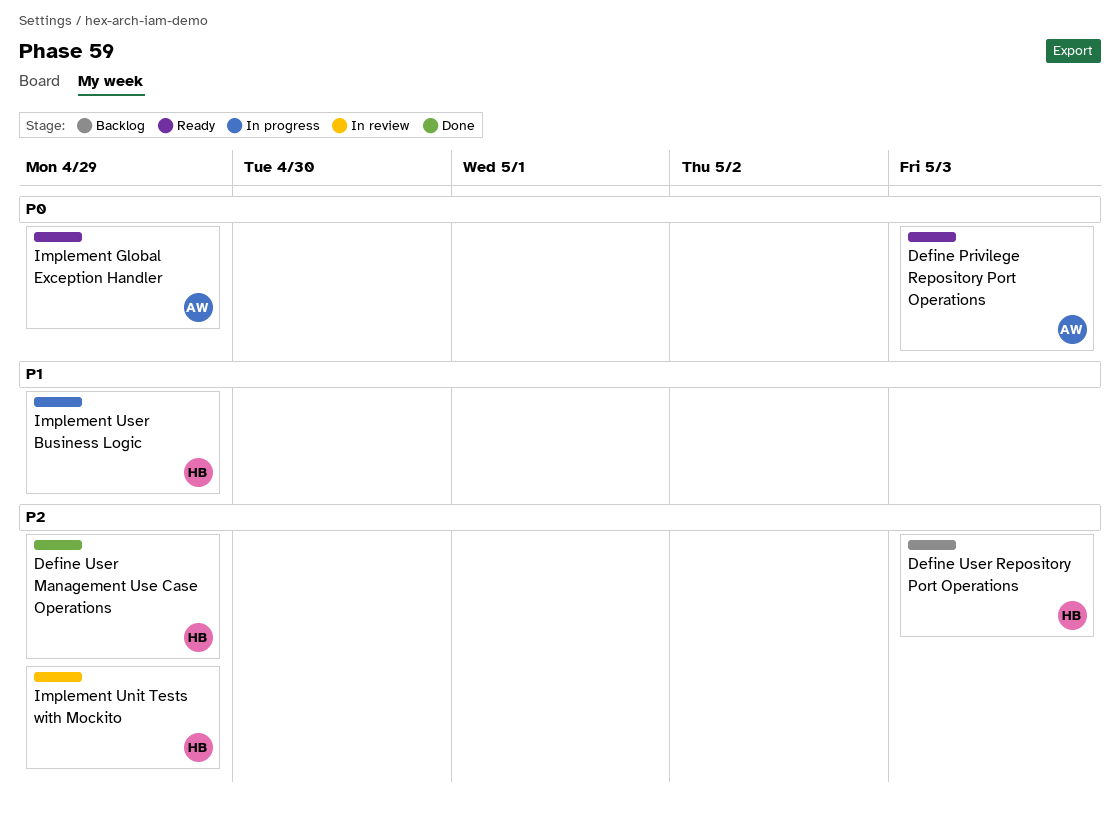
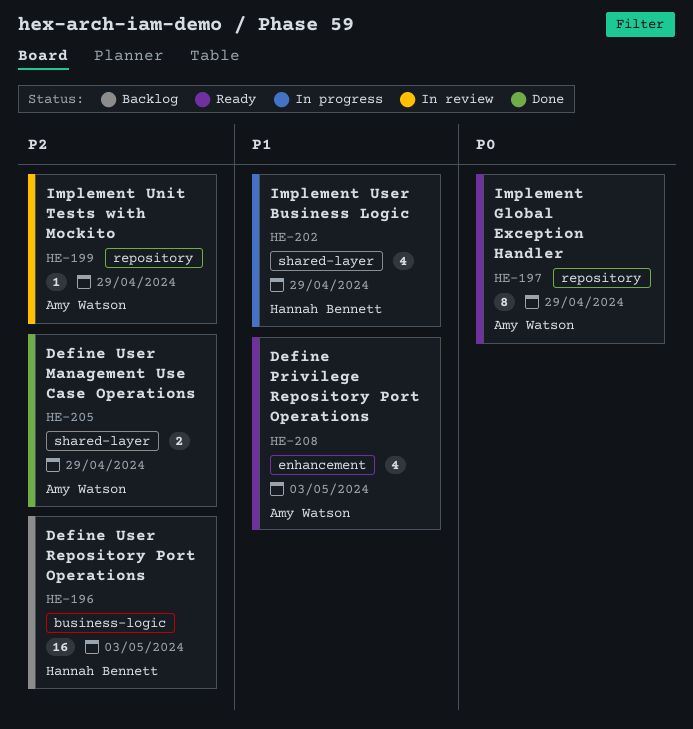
Define Privilege Repository Port Operations, priority: P0 -> P1
Define User Management Use Case Operations, owner: Hannah Bennett -> Amy Watson
Implement Unit Tests with Mockito, owner: Hannah Bennett -> Amy Watson

